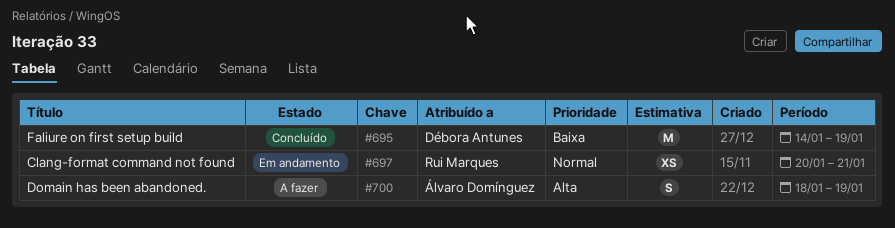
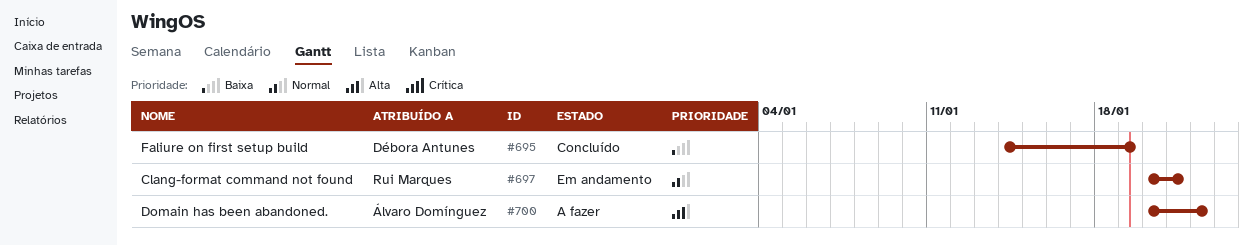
#700, start: Jan 18 -> Jan 20
#700, due: Jan 19 -> Jan 22

